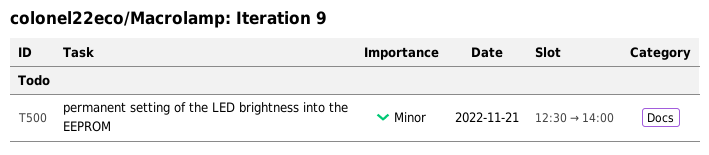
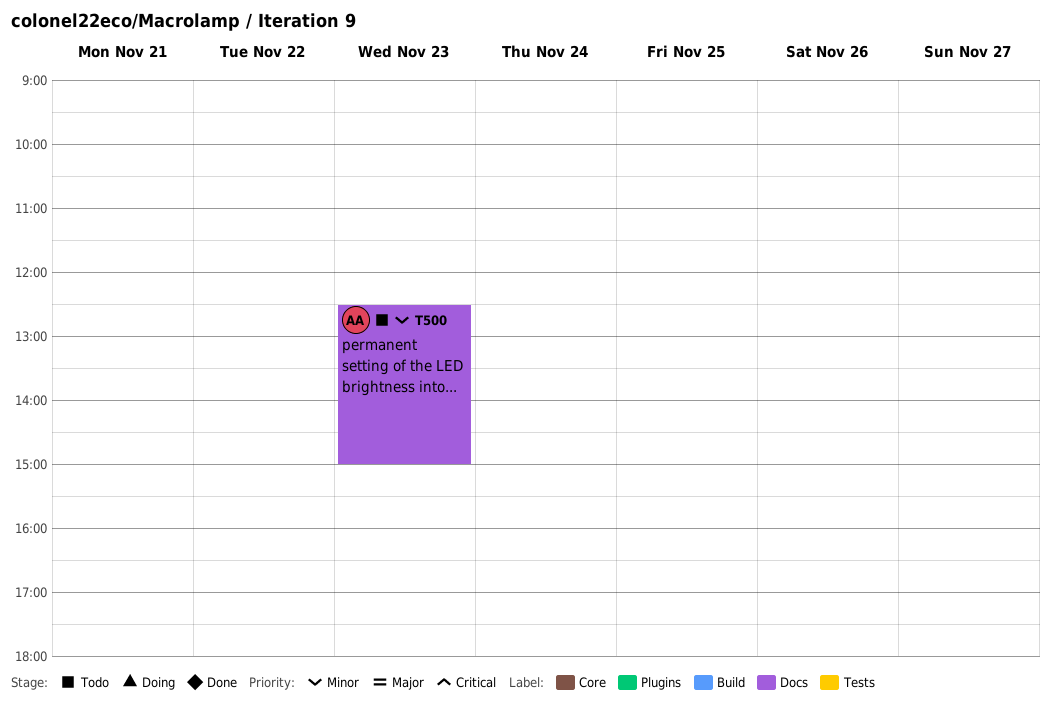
T500, day: Nov 21 -> Nov 23
T500, ends: 14:00 -> 15:00

